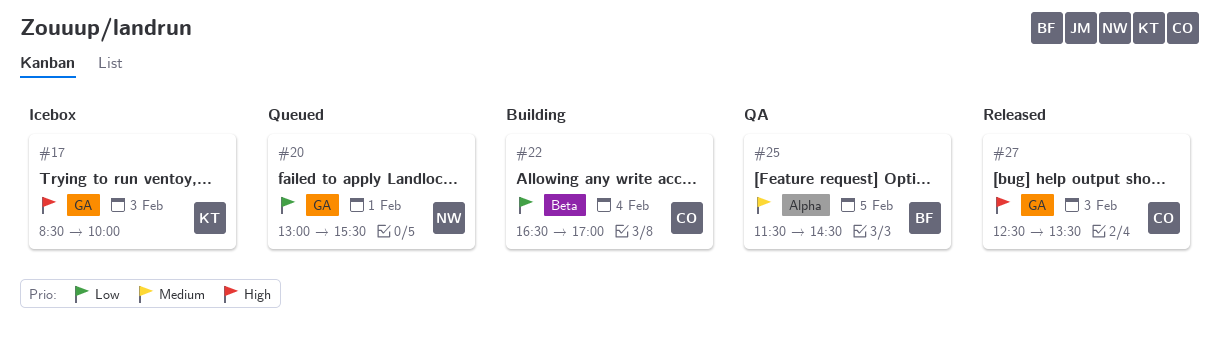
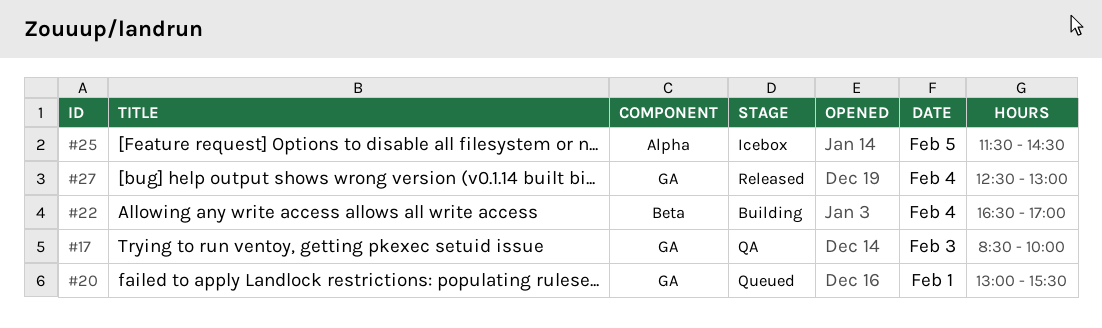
#17, status: Icebox -> QA
#25, status: QA -> Icebox
#27, day: Feb 3 -> Feb 4
#27, ends: 13:30 -> 13:00

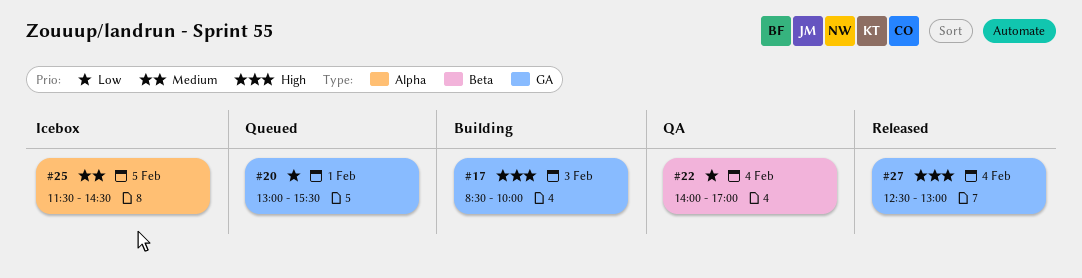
#17, status: QA -> Building
#22, status: Building -> QA
#22, begins: 16:30 -> 14:00

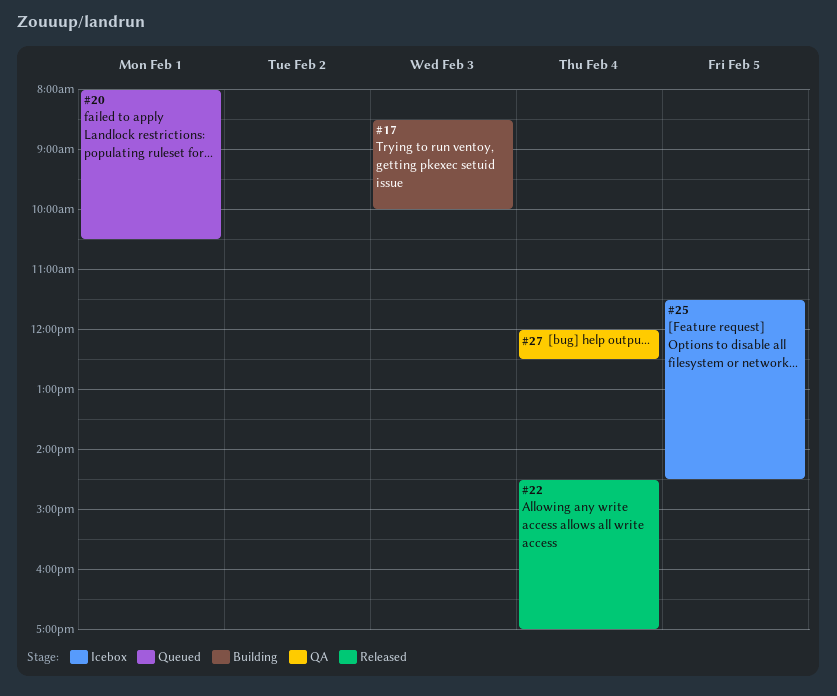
#20, begins: 13:00 -> 08:00
#20, ends: 15:30 -> 10:30
#22, status: QA -> Released
#22, begins: 14:00 -> 14:30
#27, status: Released -> QA
#27, begins: 12:30 -> 12:00
#27, ends: 13:00 -> 12:30

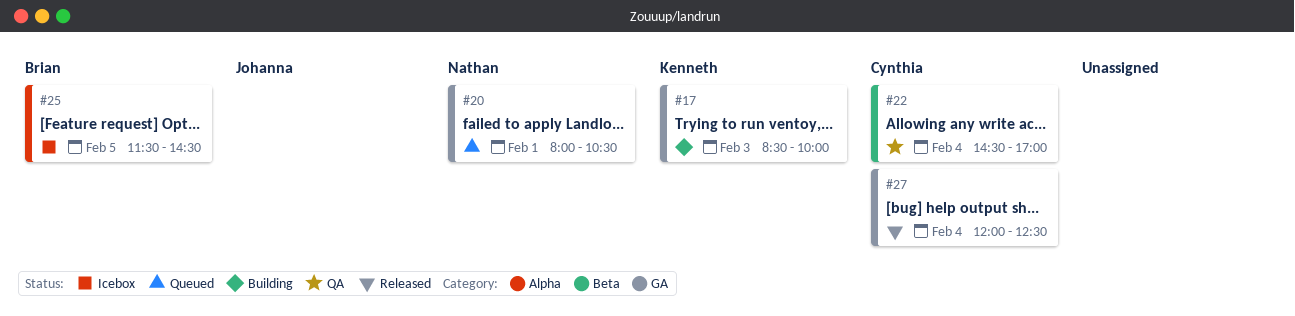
#22, status: Released -> QA
#27, status: QA -> Released

